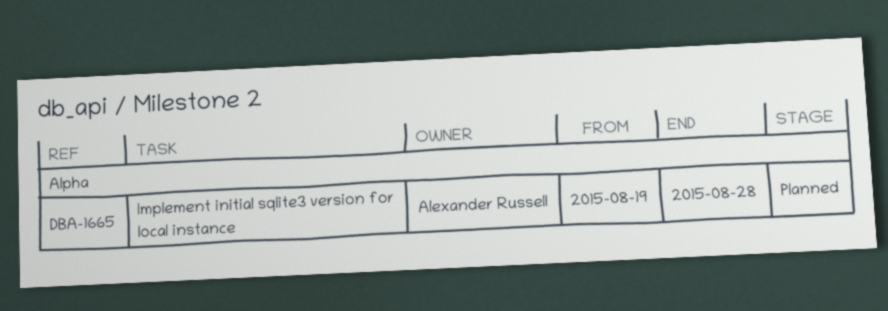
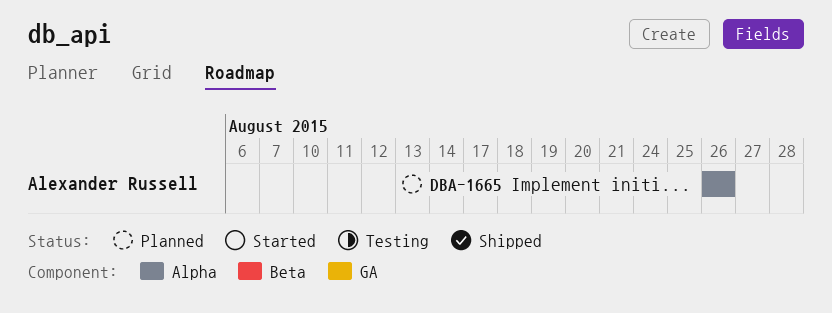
DBA-1665, start: Aug 19 -> Aug 26
DBA-1665, due: Aug 28 -> Aug 26

